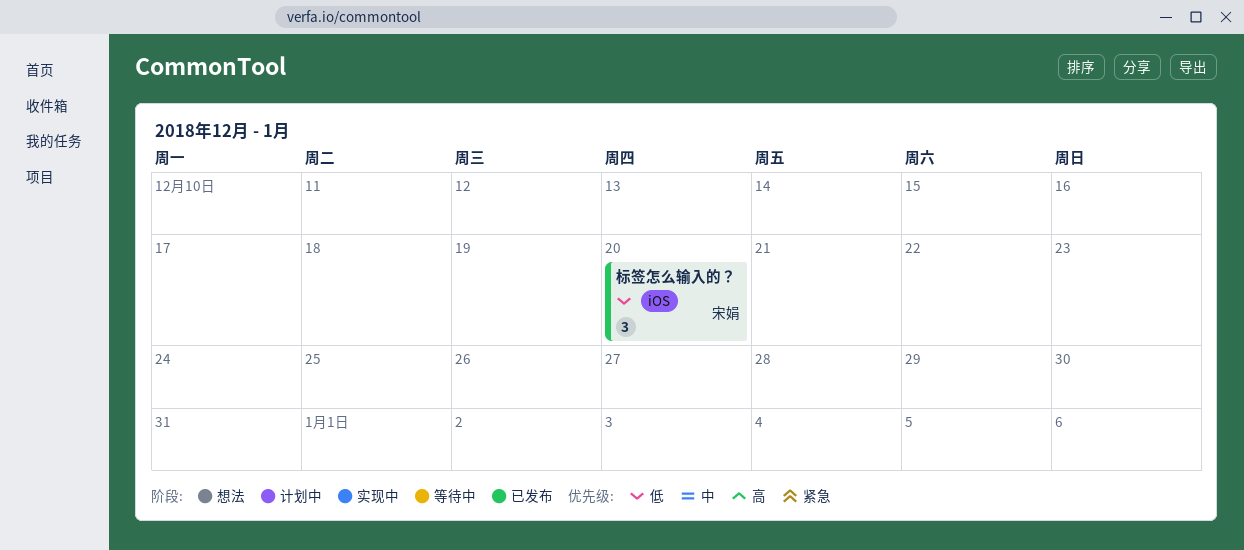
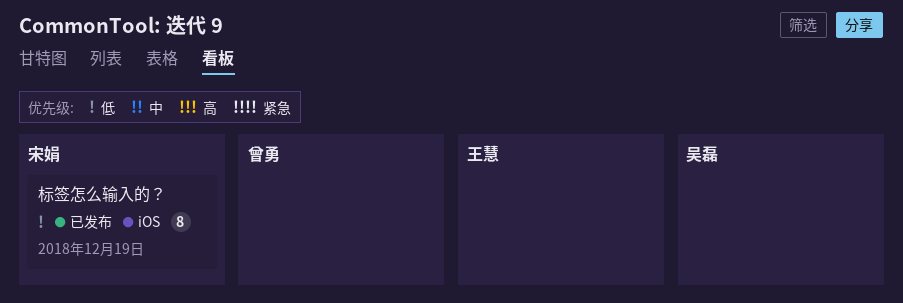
标签怎么输入的？, estimate: 3 -> 8
标签怎么输入的？, due: Dec 20 -> Dec 19

